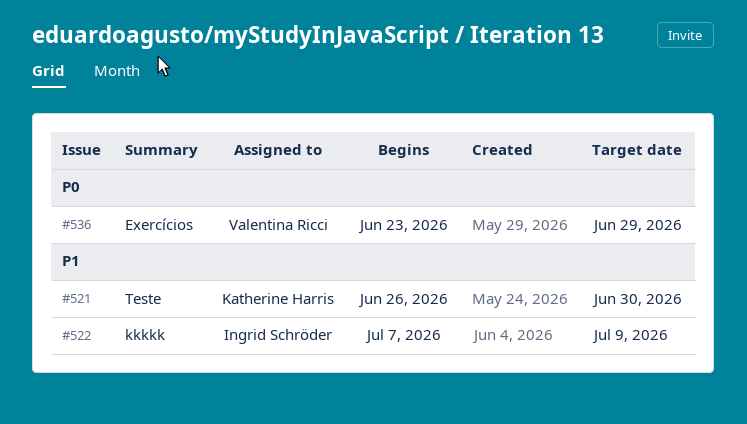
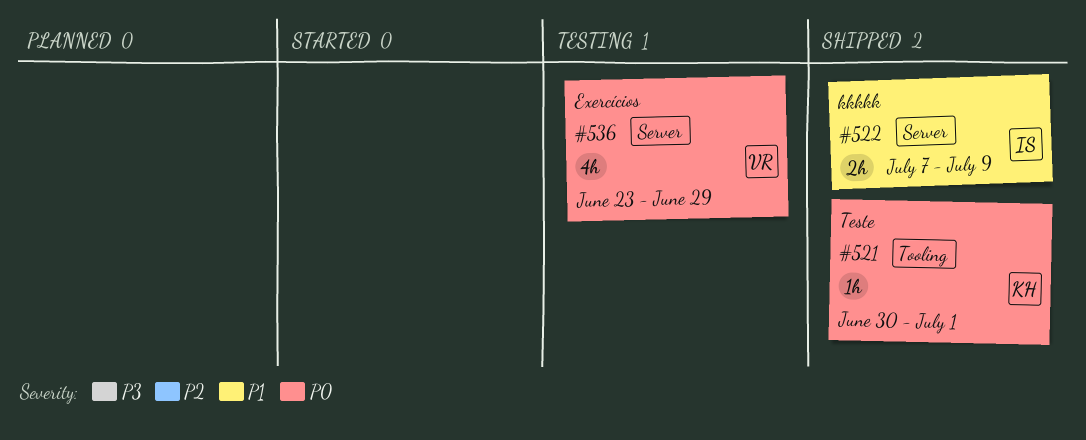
#521, priority: P1 -> P0
#521, start: Jun 26 -> Jun 30
#521, due: Jun 30 -> Jul 1

